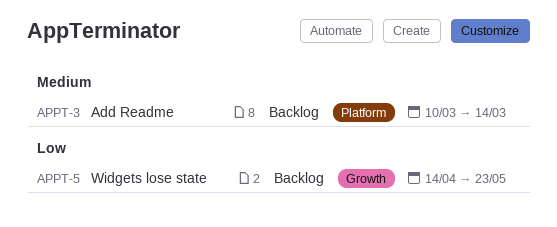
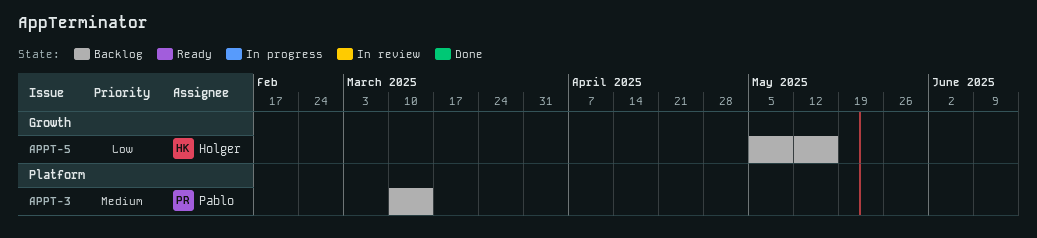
APPT-5, start: Apr 14 -> May 5
APPT-5, due: May 23 -> May 16

